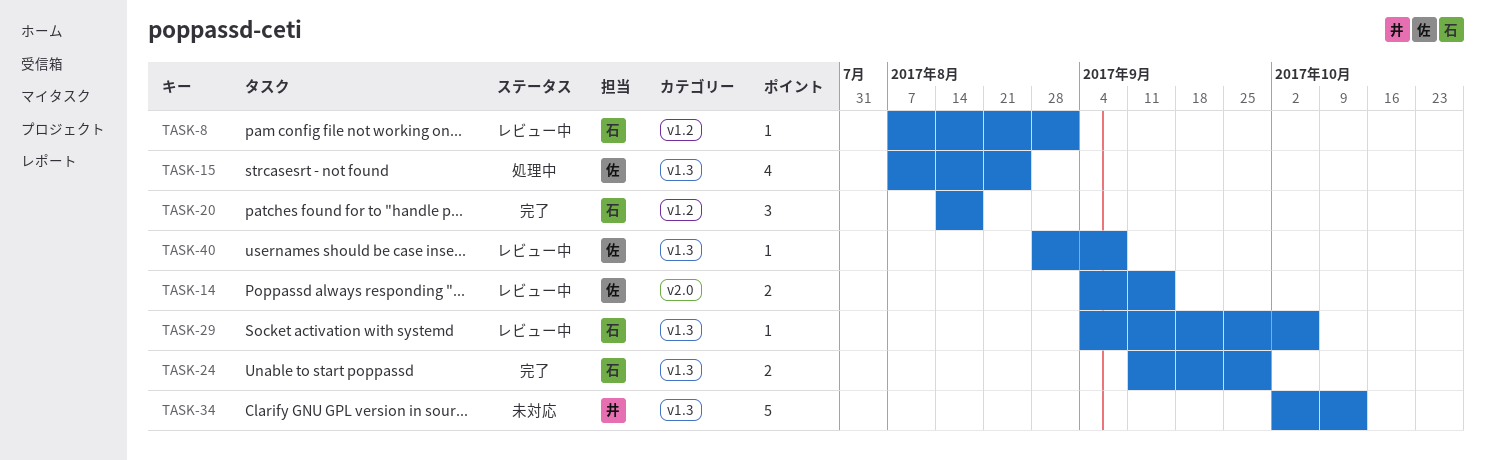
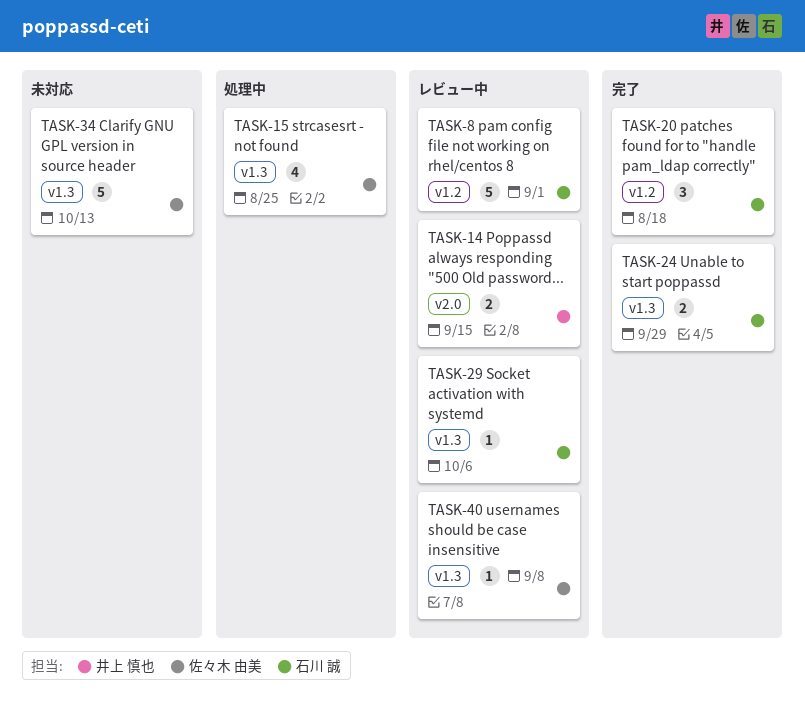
TASK-8, estimate: 1 -> 5
TASK-14, owner: 佐々木 由美 -> 井上 慎也
TASK-34, owner: 井上 慎也 -> 佐々木 由美

